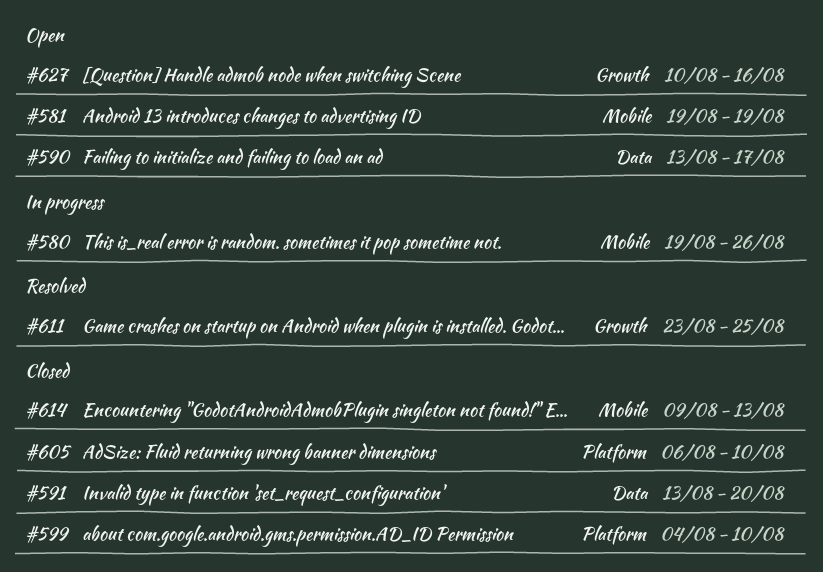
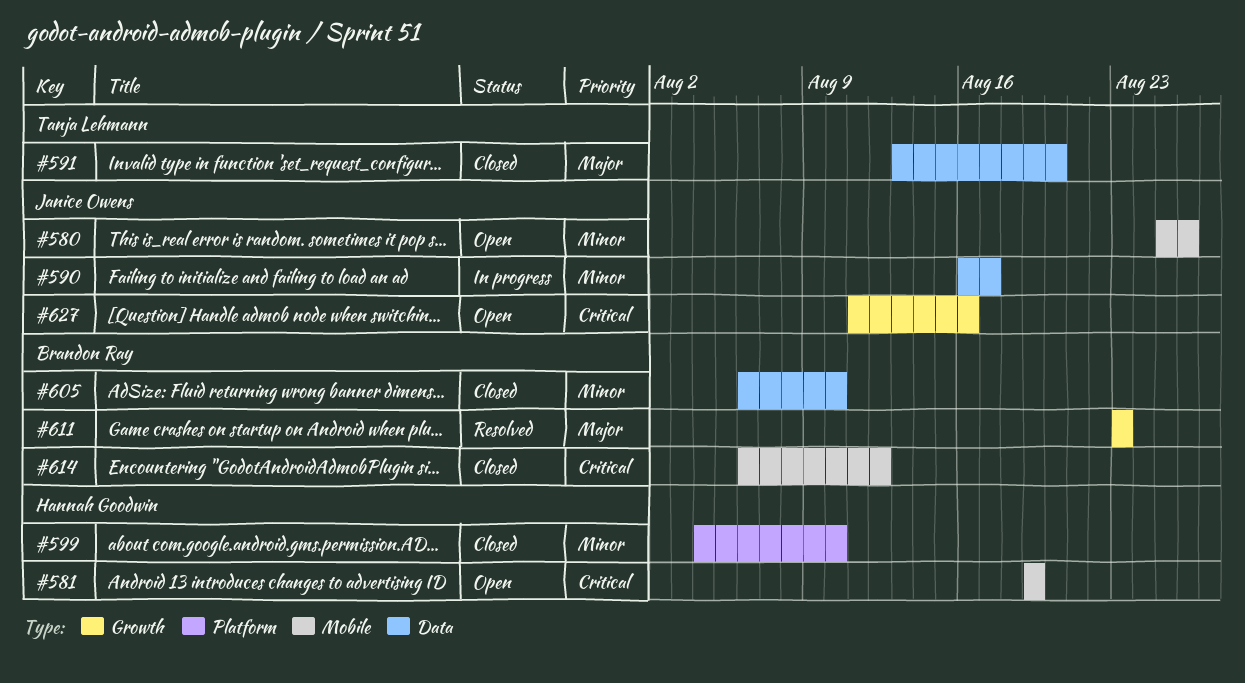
#580, status: In progress -> Open
#580, start: Aug 19 -> Aug 25
#590, status: Open -> In progress
#590, start: Aug 13 -> Aug 16
#605, label: Platform -> Data
#611, due: Aug 25 -> Aug 23
#614, start: Aug 9 -> Aug 6
#614, due: Aug 13 -> Aug 12
#627, start: Aug 10 -> Aug 11

